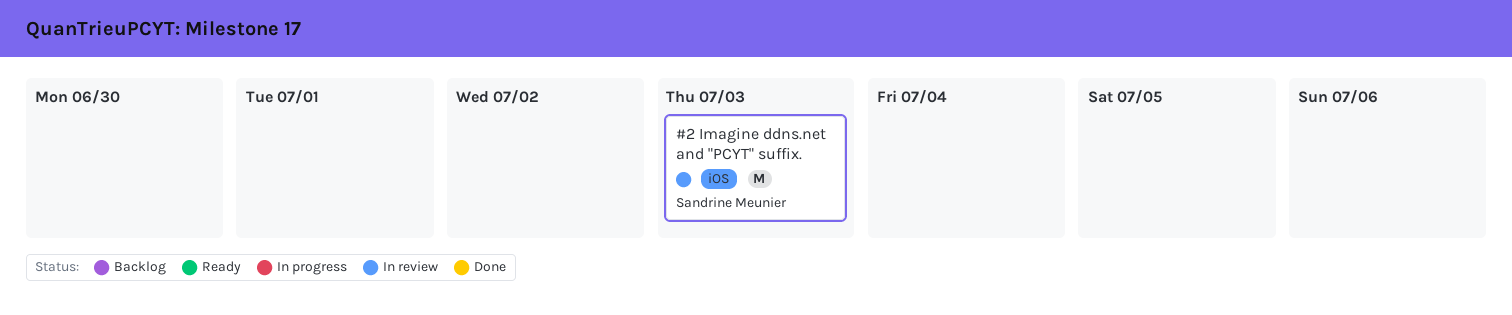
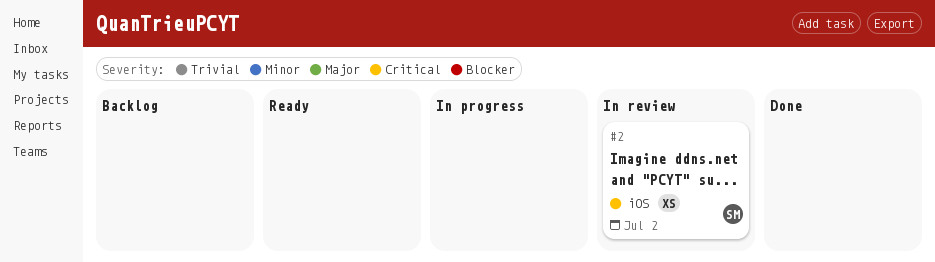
#2, estimate: M -> XS
#2, due: Jul 3 -> Jul 2

